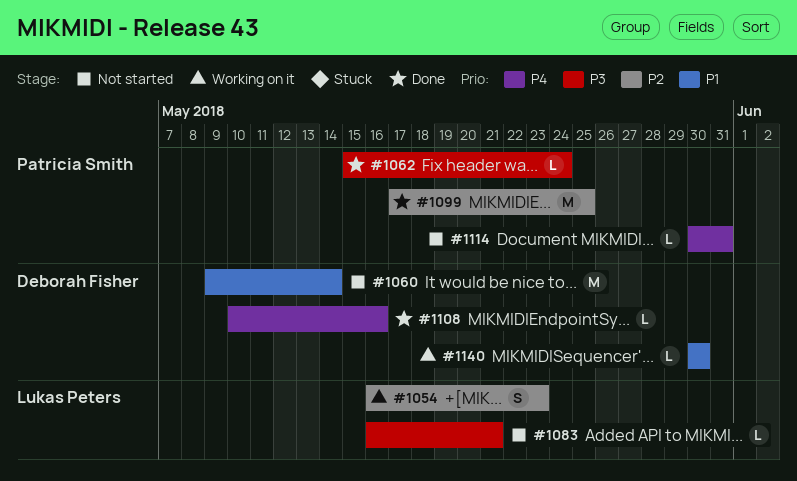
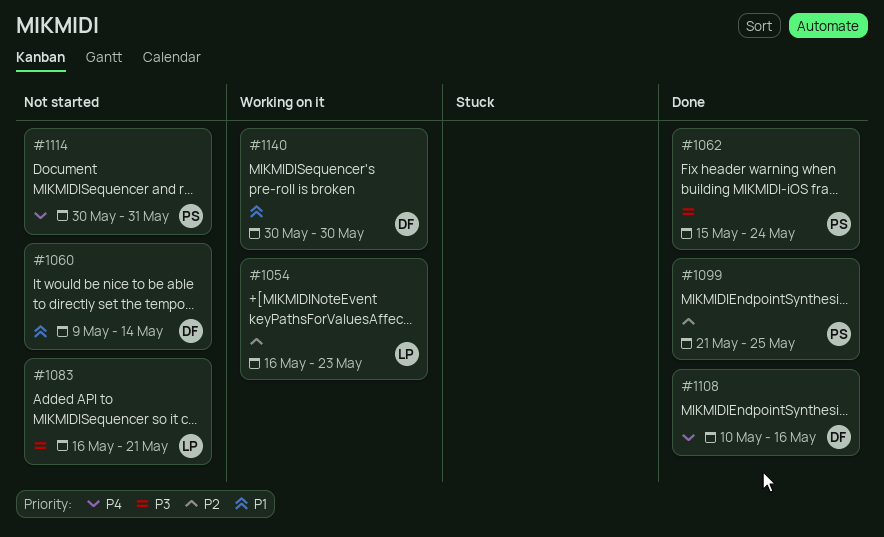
#1099, start: May 17 -> May 21

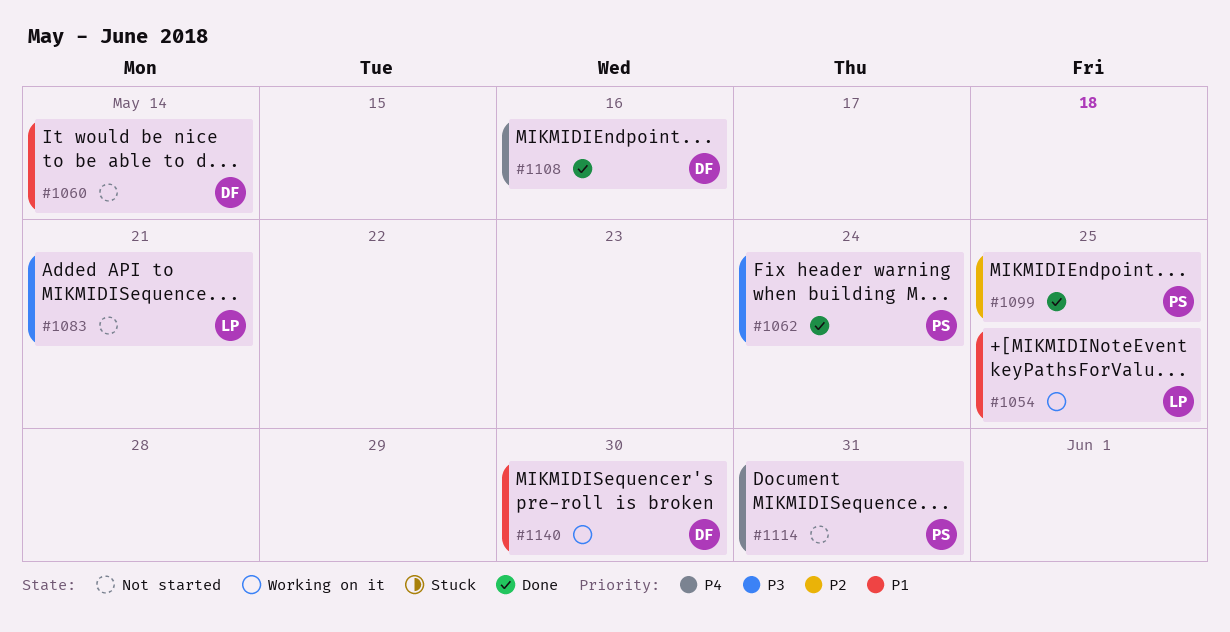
#1054, priority: P2 -> P1
#1054, due: May 23 -> May 25

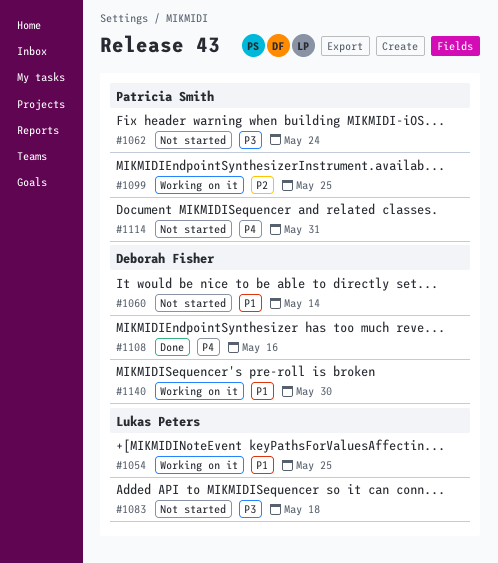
#1062, status: Done -> Not started
#1083, due: May 21 -> May 18
#1099, status: Done -> Working on it

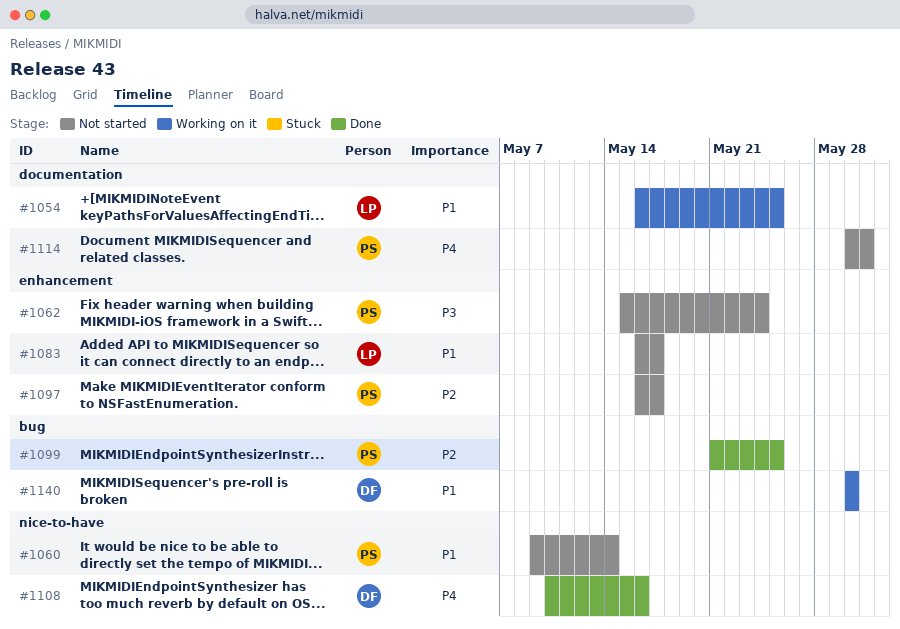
#1060, owner: Deborah Fisher -> Patricia Smith
#1083, priority: P3 -> P1
#1083, due: May 18 -> May 17
#1097: none -> present
#1099, status: Working on it -> Done

